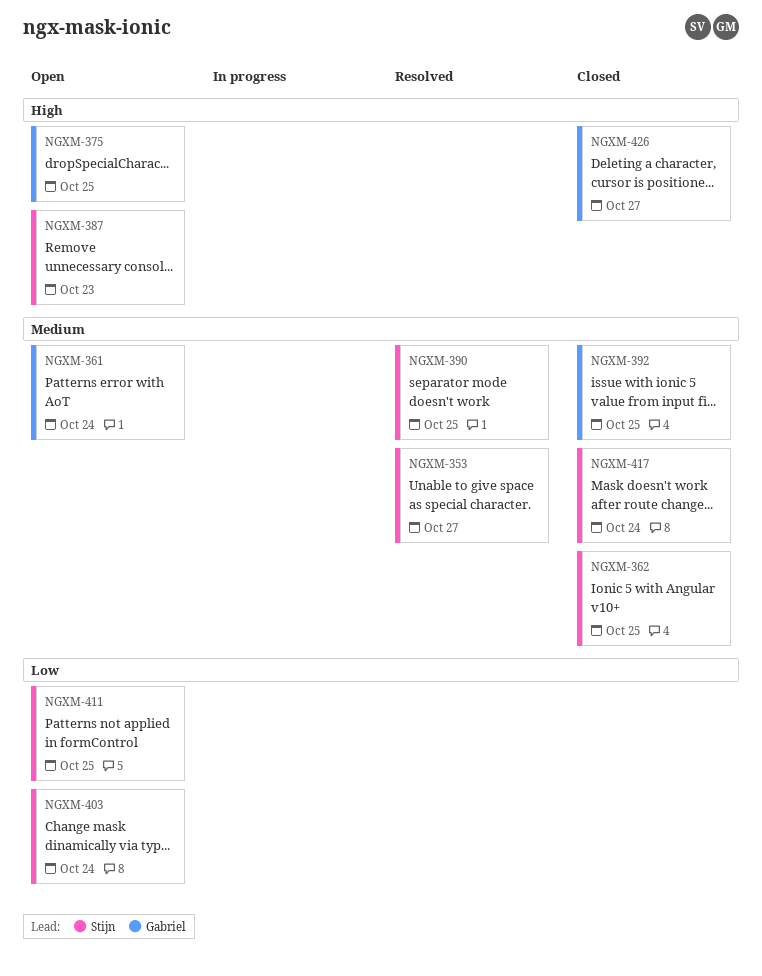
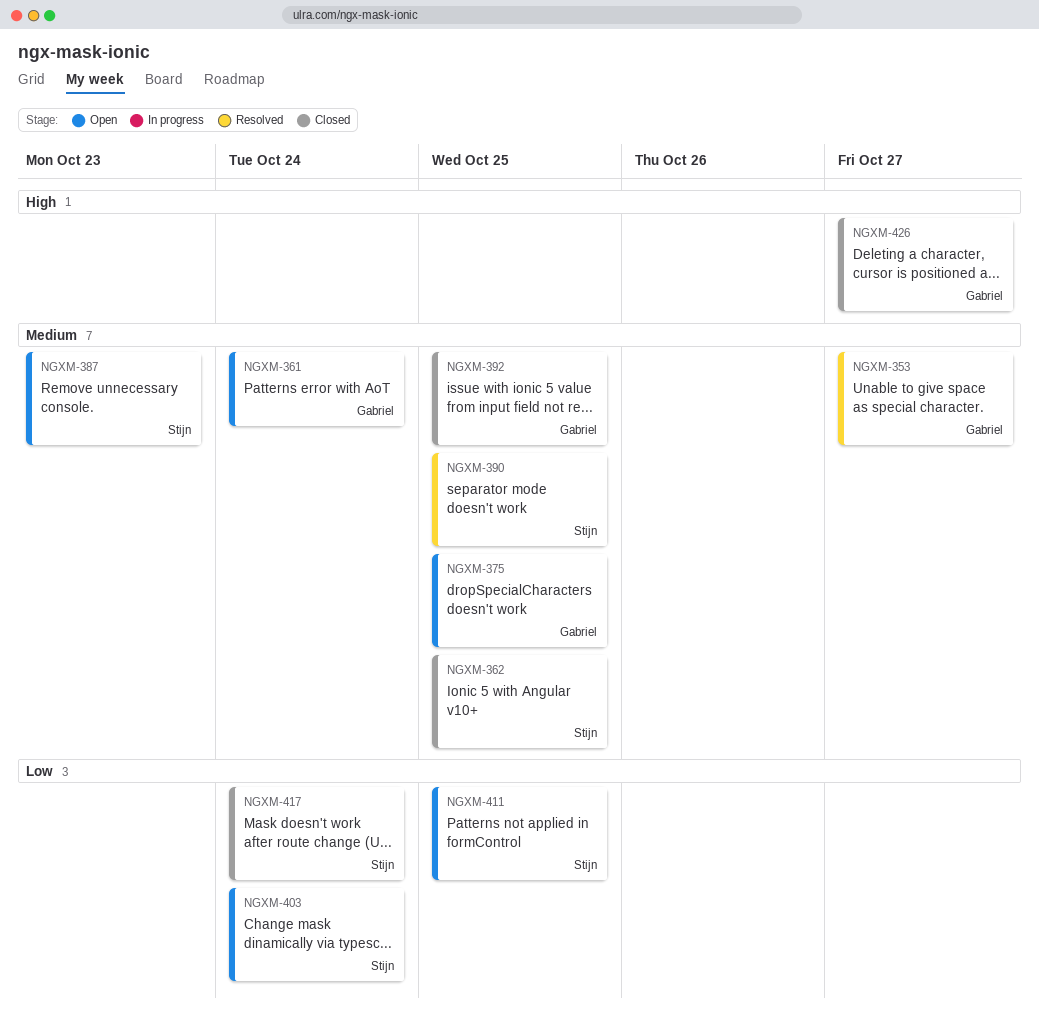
NGXM-353, owner: Stijn -> Gabriel
NGXM-375, priority: High -> Medium
NGXM-387, priority: High -> Medium
NGXM-417, priority: Medium -> Low

